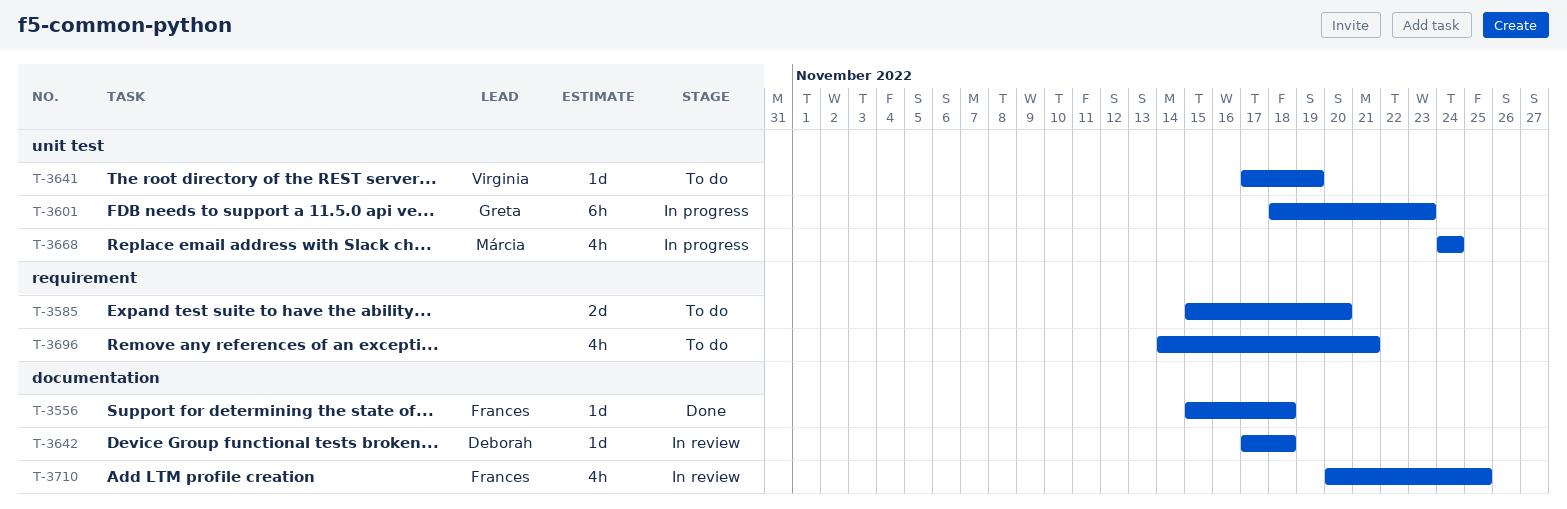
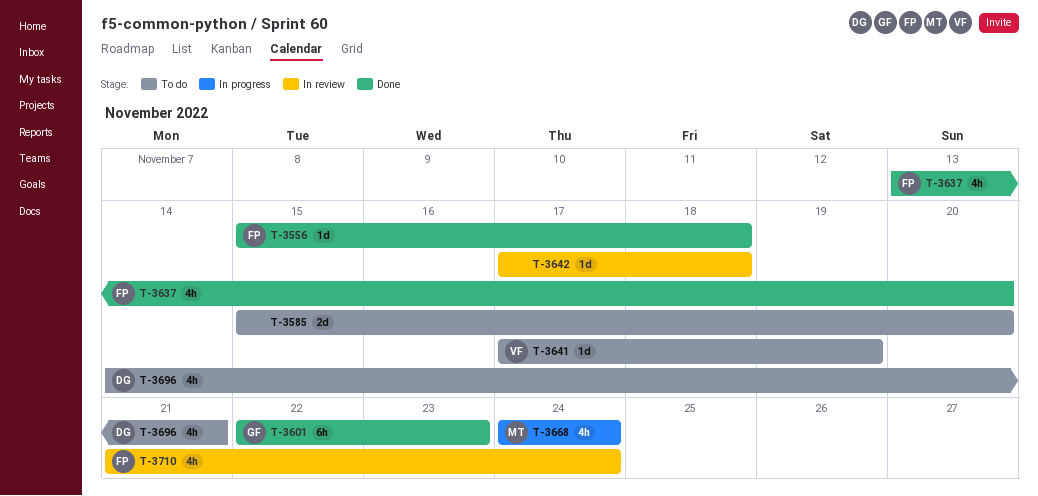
T-3601, status: In progress -> Done
T-3601, start: Nov 18 -> Nov 22
T-3637: none -> present
T-3642, owner: Deborah -> none
T-3696, owner: none -> Deborah
T-3710, start: Nov 20 -> Nov 21
T-3710, due: Nov 25 -> Nov 24

